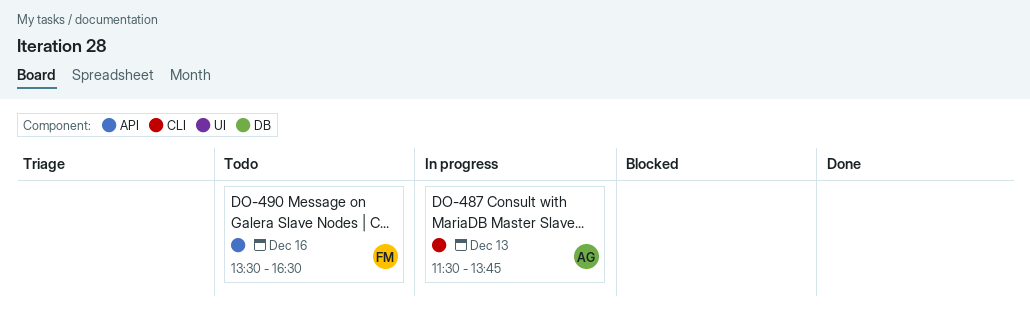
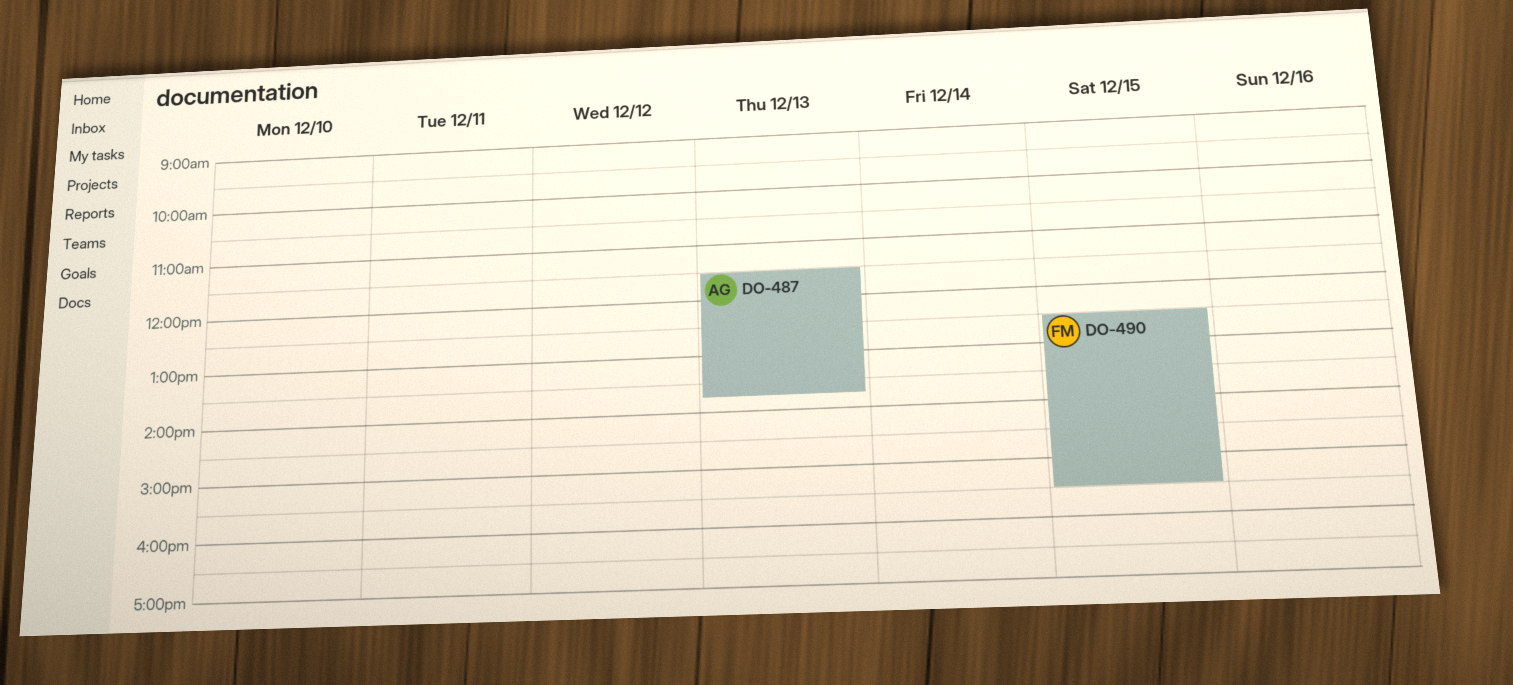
DO-490, day: Dec 16 -> Dec 15
DO-490, begins: 13:30 -> 12:30
DO-490, ends: 16:30 -> 15:30

